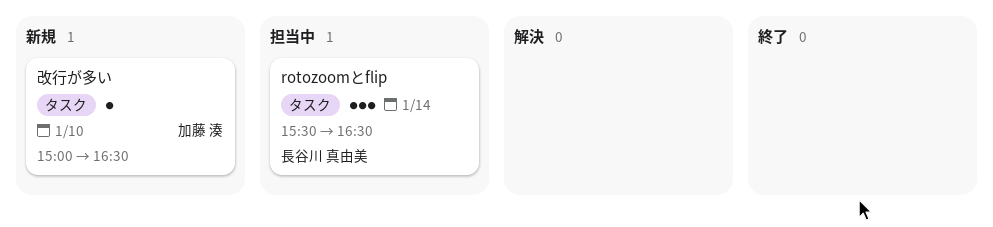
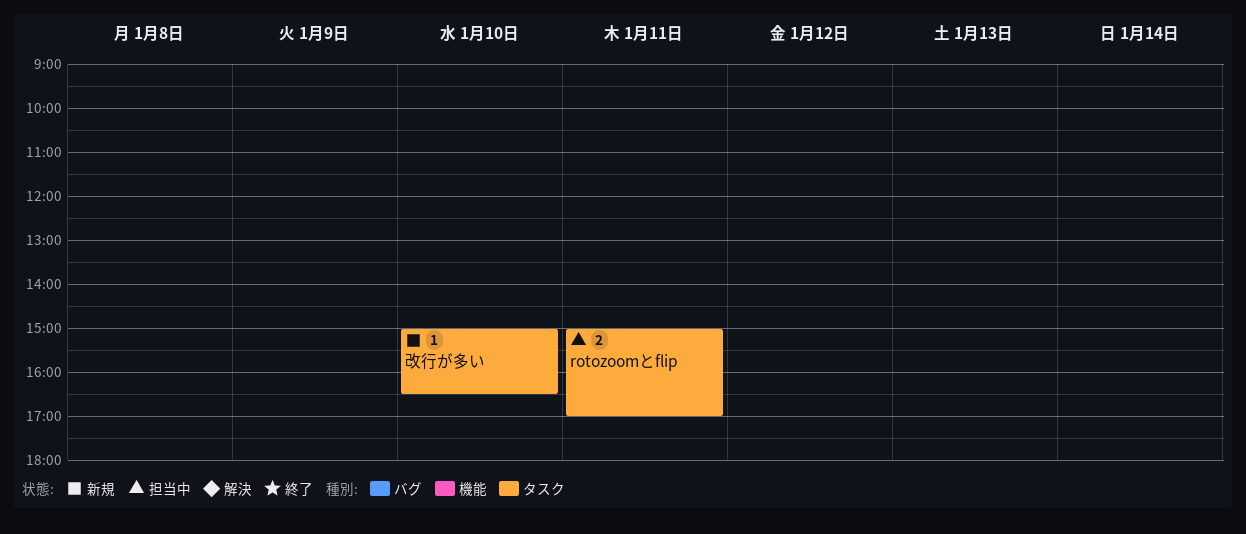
rotozoomとflip, estimate: 3 -> 2
rotozoomとflip, day: Jan 14 -> Jan 11
rotozoomとflip, begins: 15:30 -> 15:00
rotozoomとflip, ends: 16:30 -> 17:00

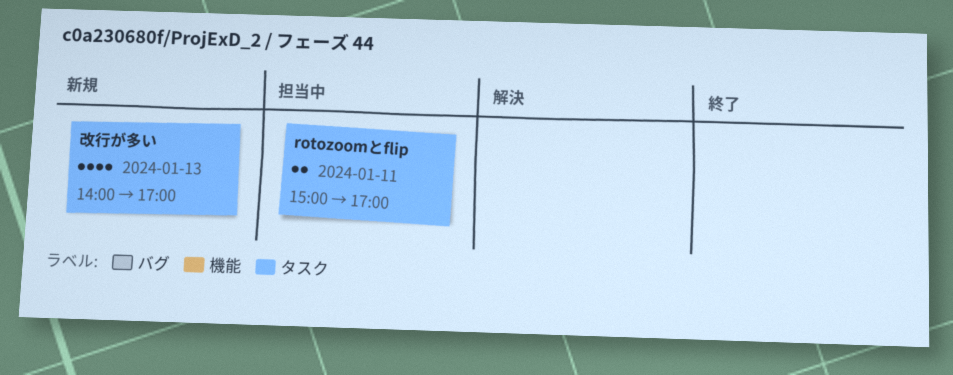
改行が多い, estimate: 1 -> 4
改行が多い, day: Jan 10 -> Jan 13
改行が多い, begins: 15:00 -> 14:00
改行が多い, ends: 16:30 -> 17:00

